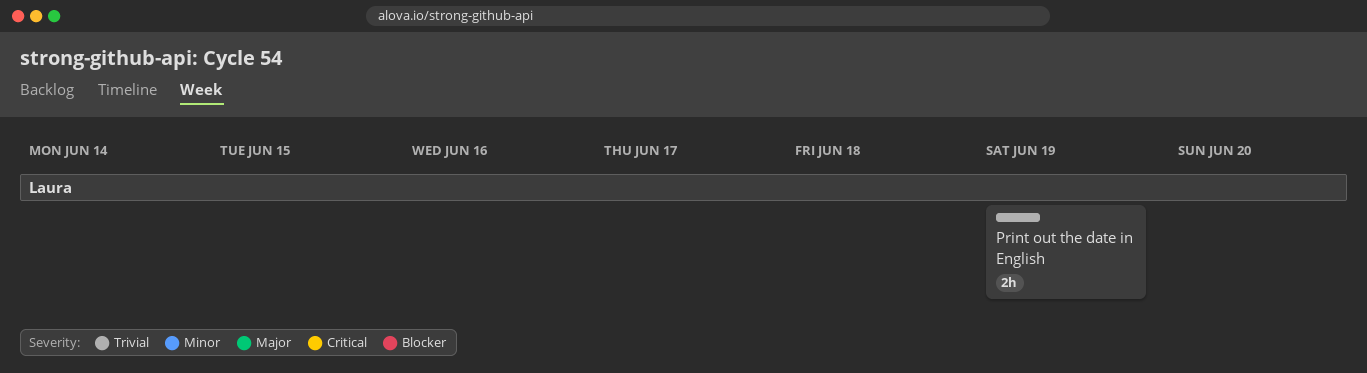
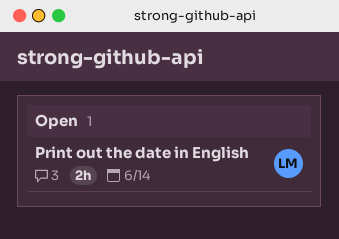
Print out the date in English, due: Jun 19 -> Jun 14

